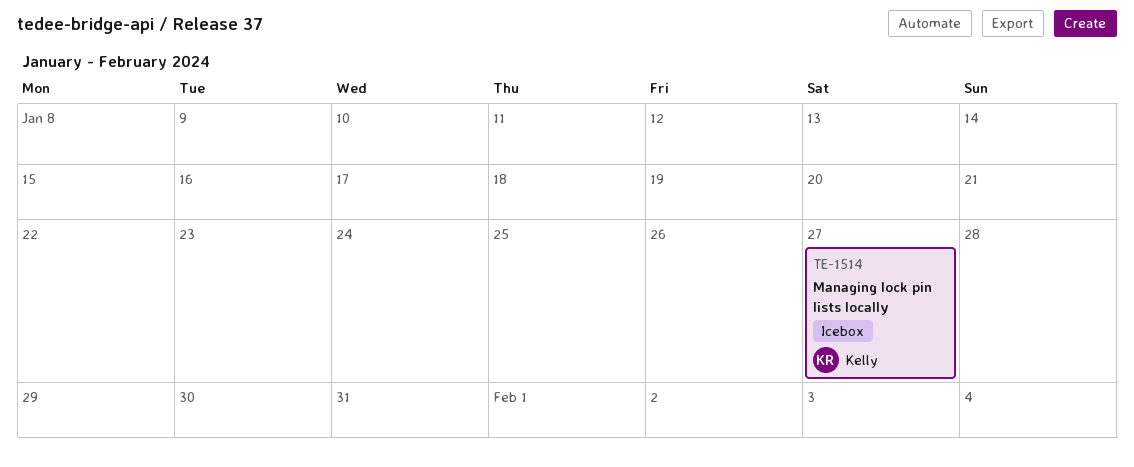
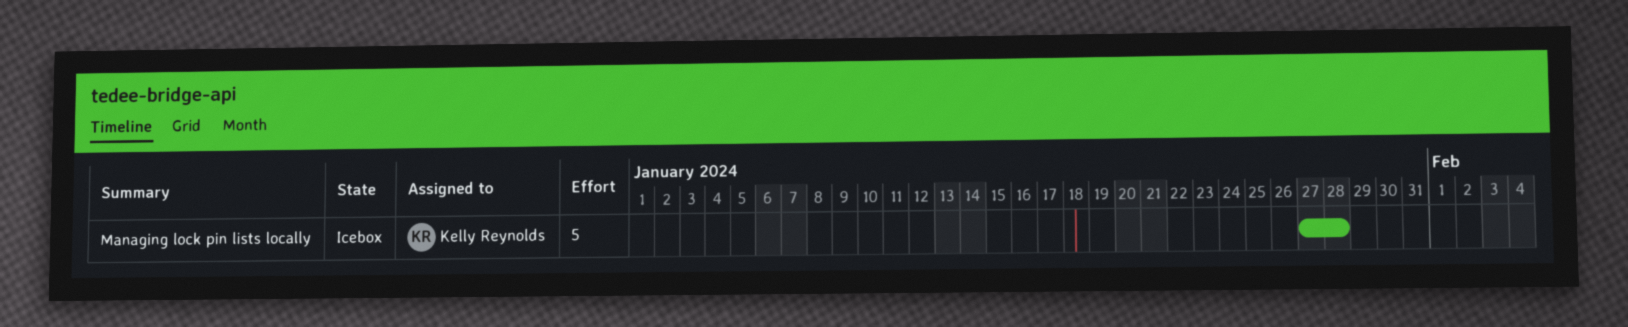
Managing lock pin lists locally, due: Jan 27 -> Jan 28

